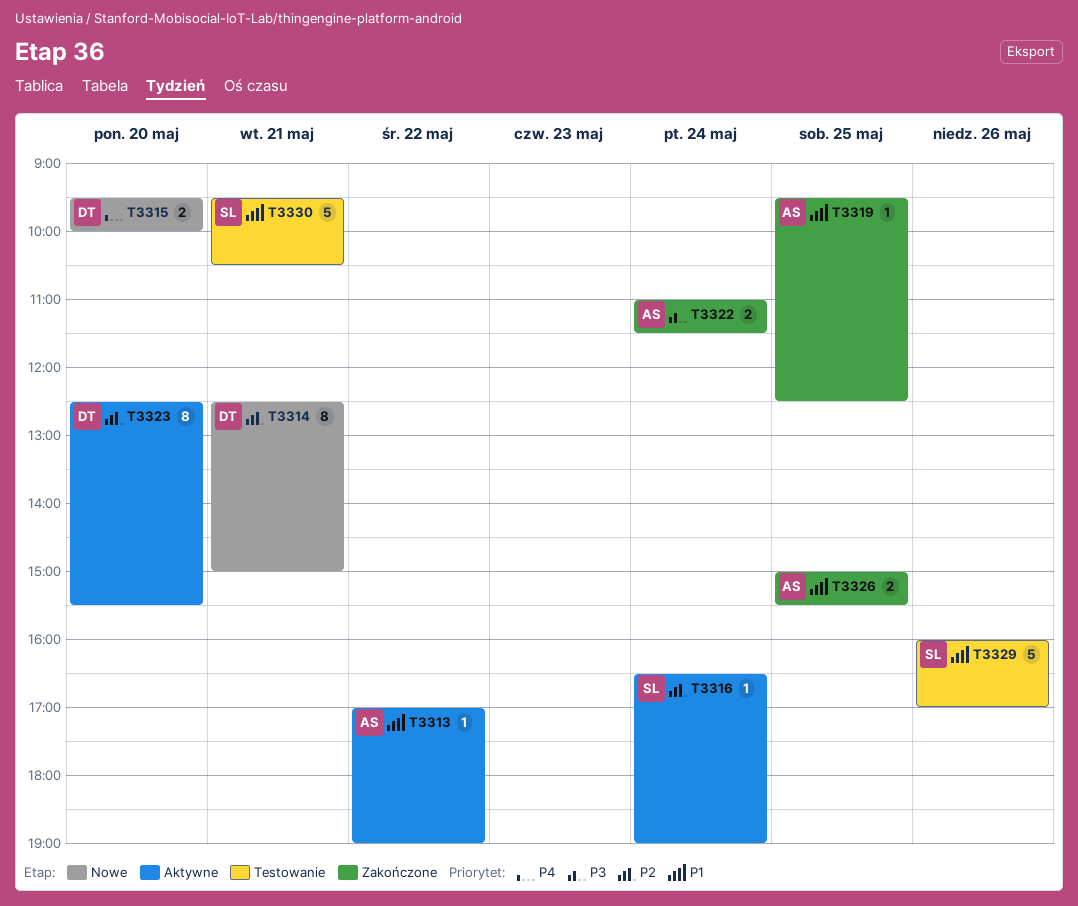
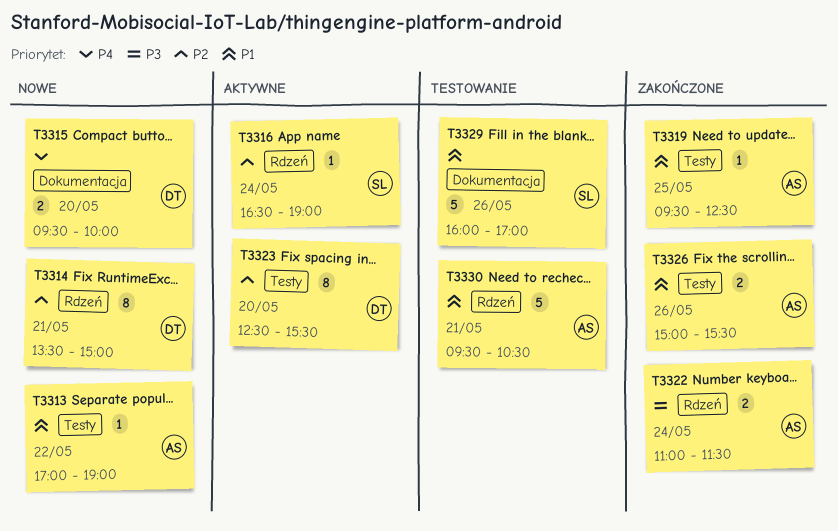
T3313, status: Aktywne -> Nowe
T3314, begins: 12:30 -> 13:30
T3326, day: May 25 -> May 26
T3330, owner: SL -> AS

